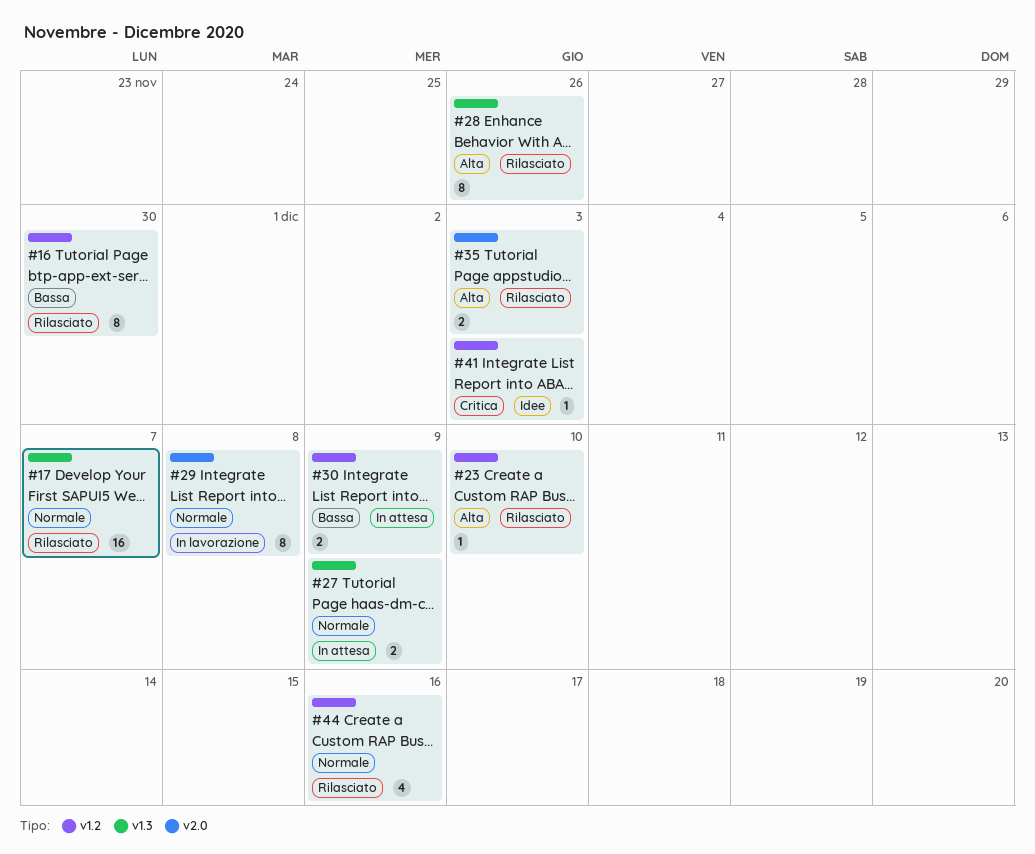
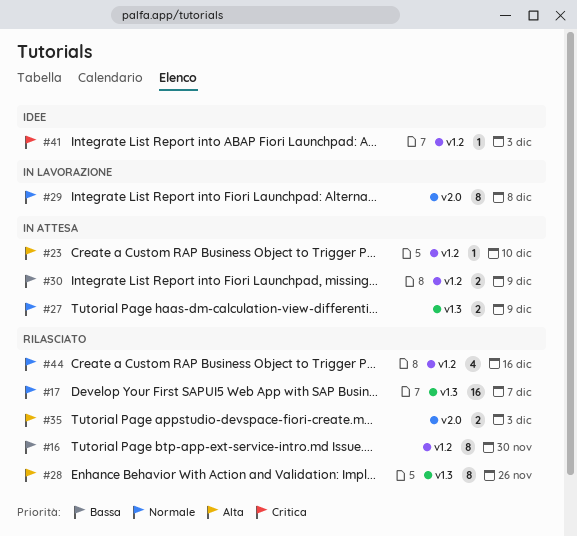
#23, status: Rilasciato -> In attesa

